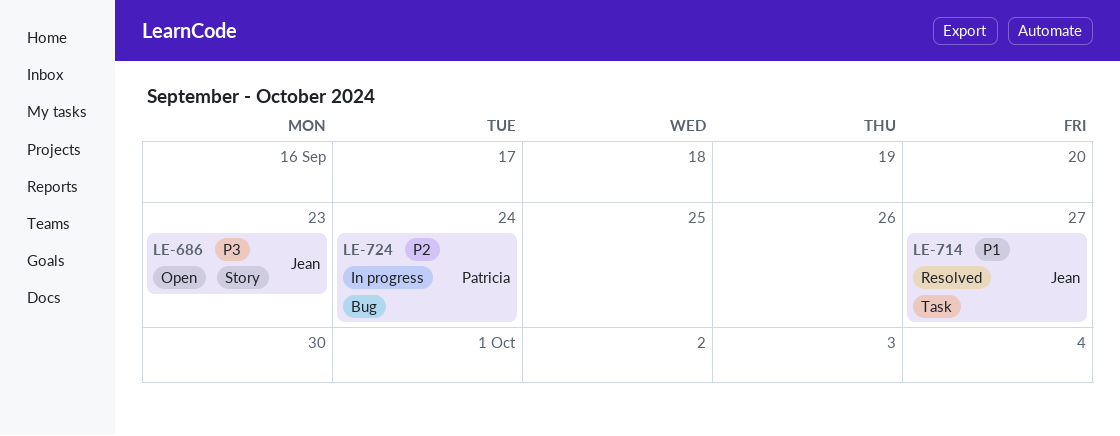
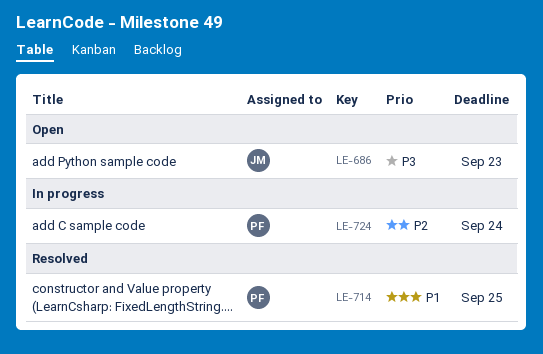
LE-714, owner: Jean -> Patricia
LE-714, due: Sep 27 -> Sep 25

